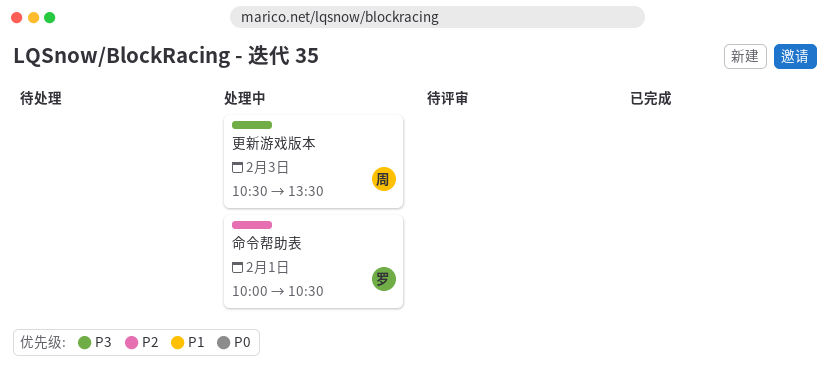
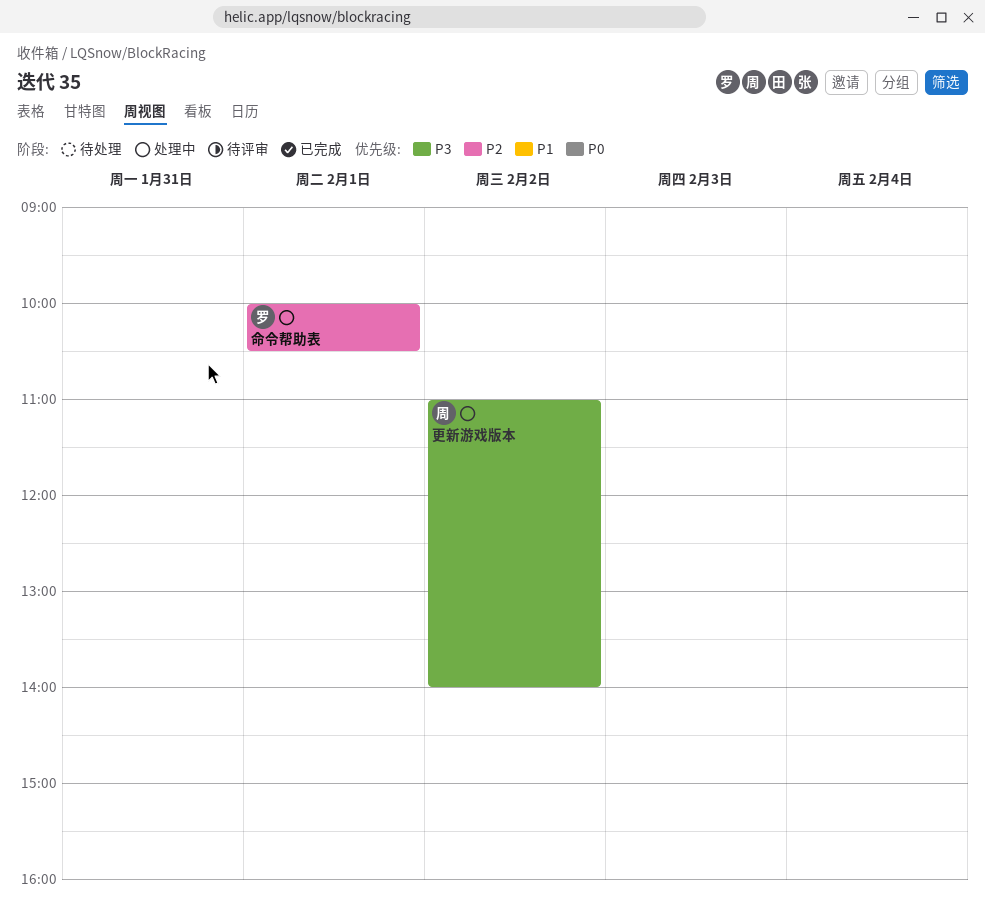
更新游戏版本, day: Feb 3 -> Feb 2
更新游戏版本, begins: 10:30 -> 11:00
更新游戏版本, ends: 13:30 -> 14:00

